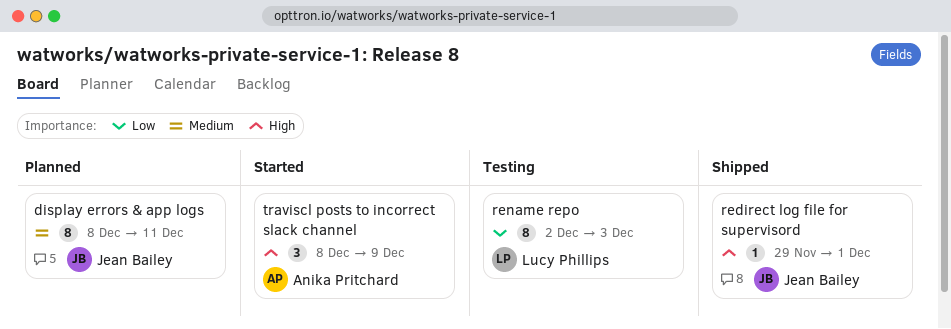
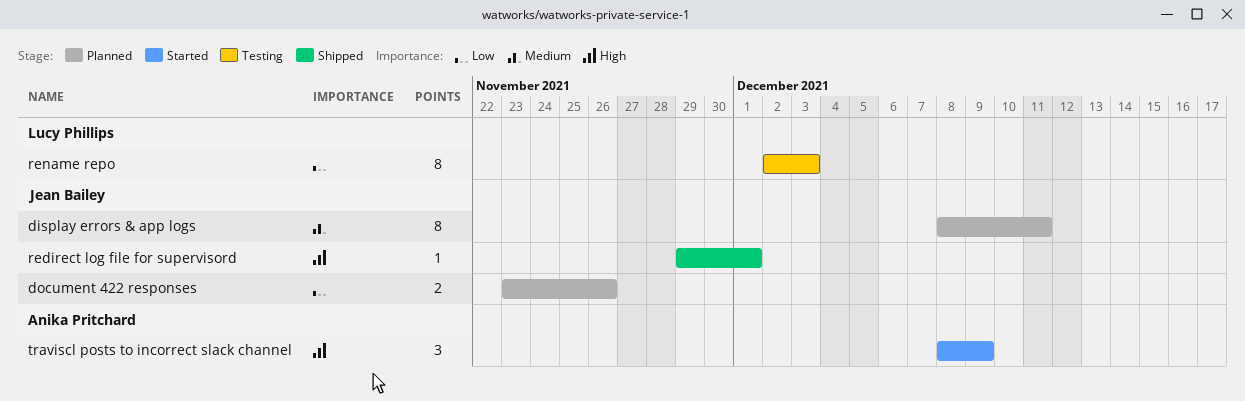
document 422 responses: none -> present

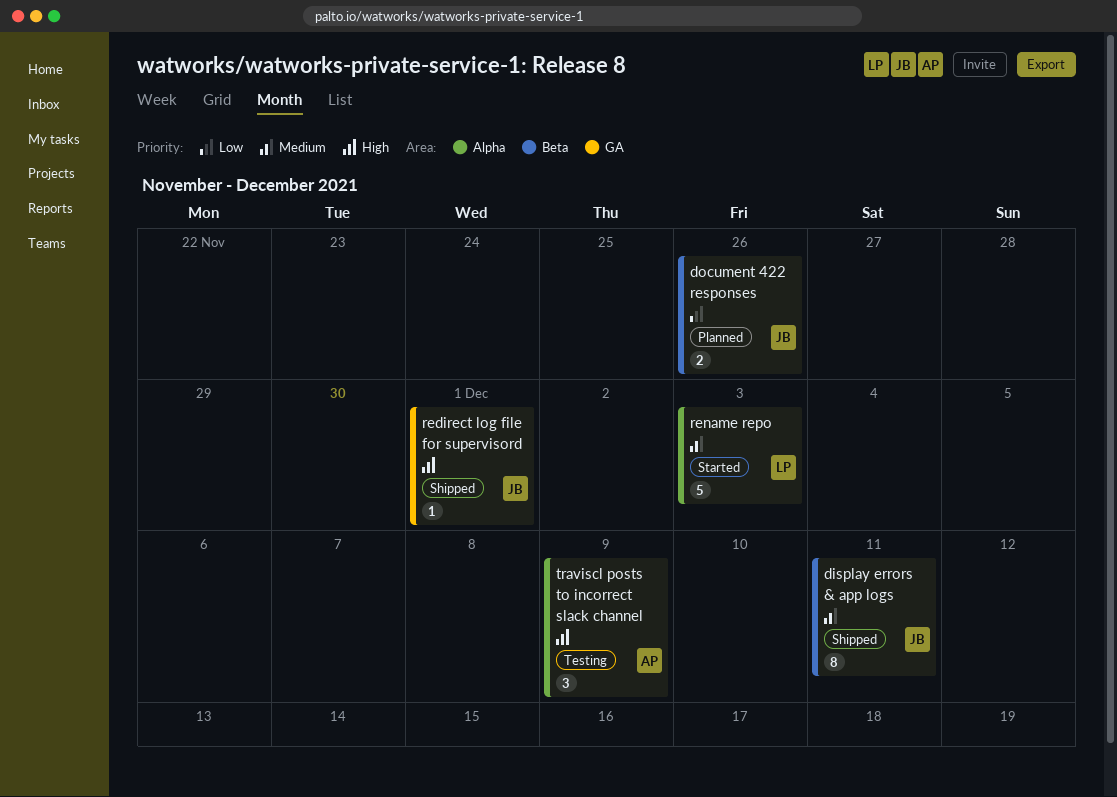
display errors & app logs, status: Planned -> Shipped
rename repo, status: Testing -> Started
rename repo, priority: Low -> Medium
rename repo, estimate: 8 -> 5
traviscl posts to incorrect slack channel, status: Started -> Testing

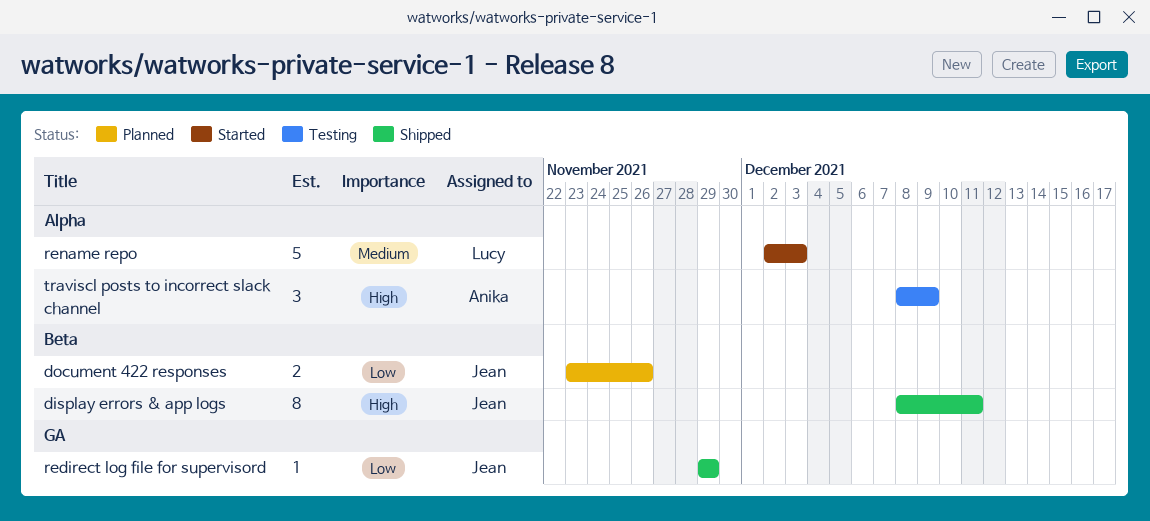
display errors & app logs, priority: Medium -> High
redirect log file for supervisord, priority: High -> Low
redirect log file for supervisord, due: Dec 1 -> Nov 29

